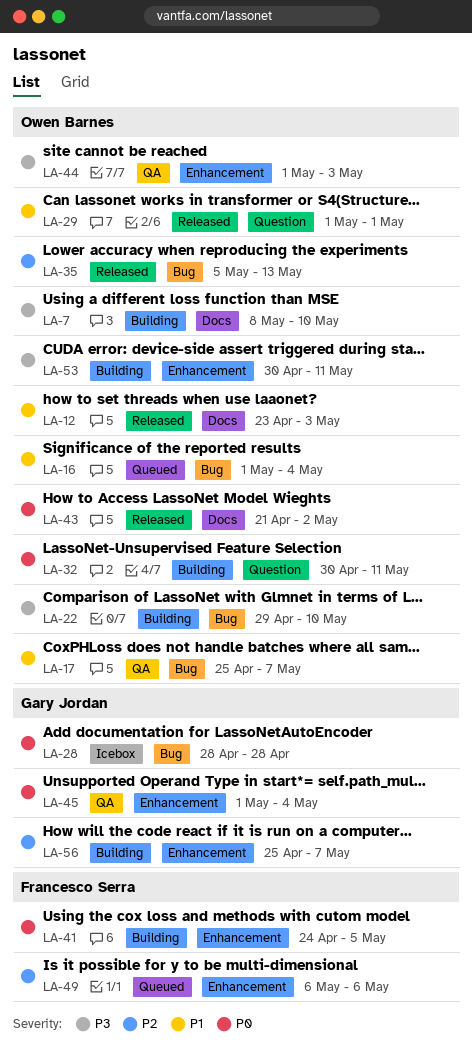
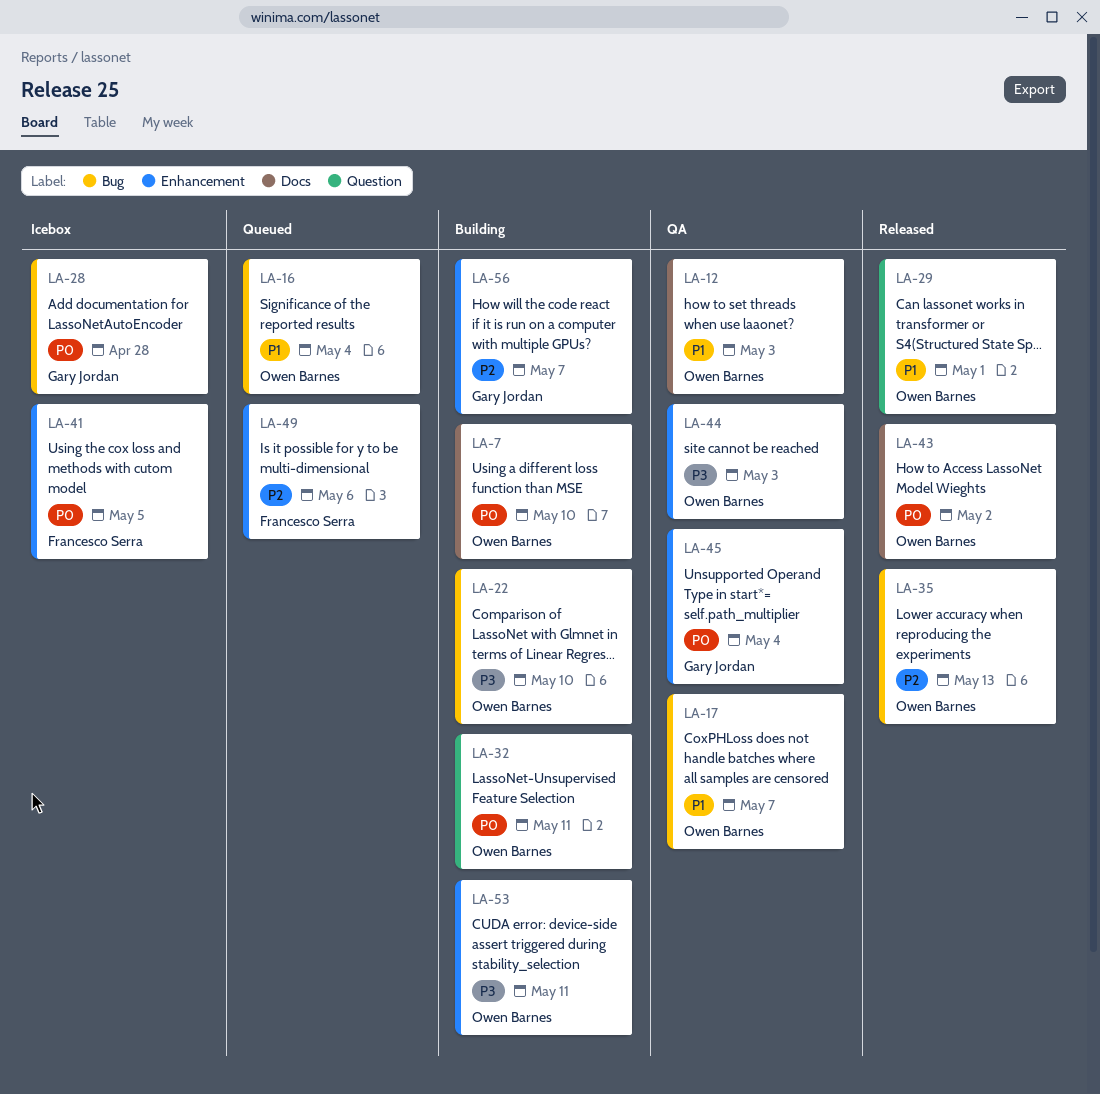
LA-7, priority: P3 -> P0
LA-12, status: Released -> QA
LA-41, status: Building -> Icebox

